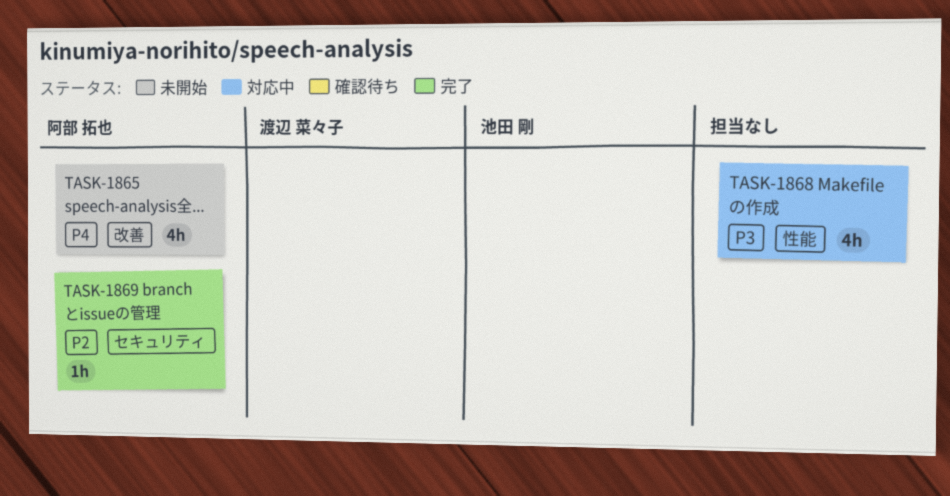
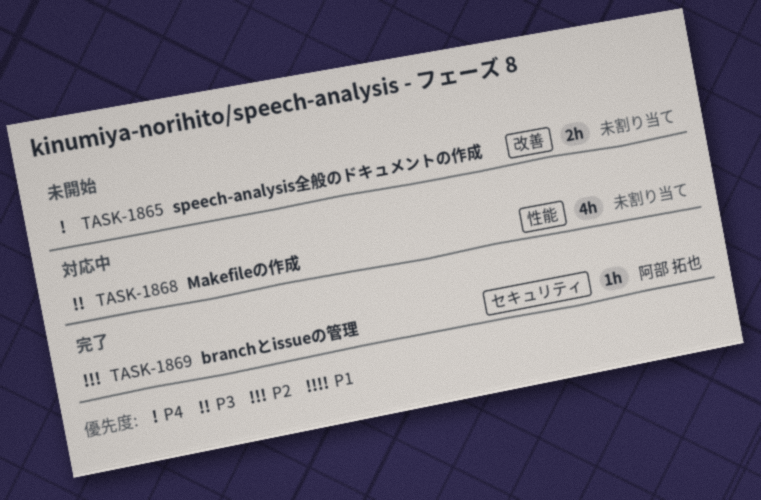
TASK-1865, owner: 阿部 拓也 -> none
TASK-1865, estimate: 4h -> 2h

